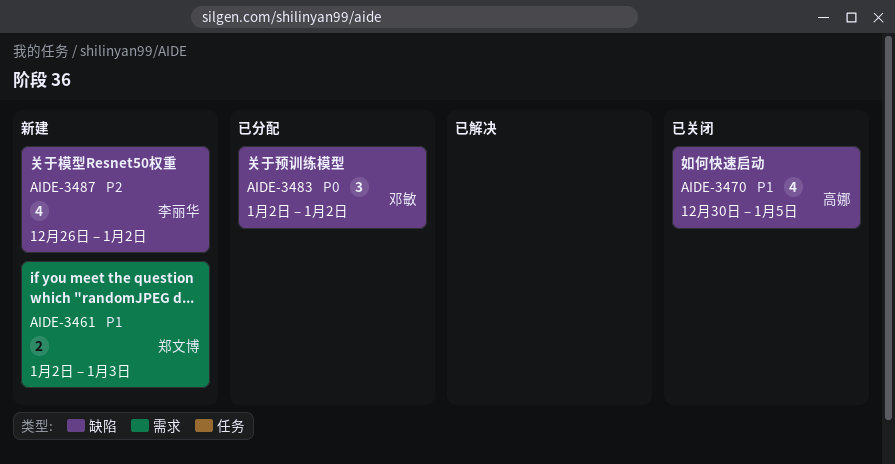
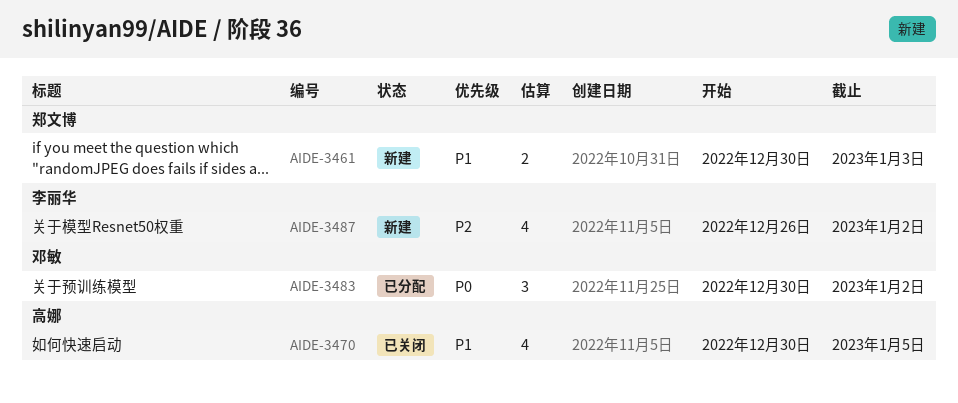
AIDE-3461, start: Jan 2 -> Dec 30
AIDE-3483, start: Jan 2 -> Dec 30

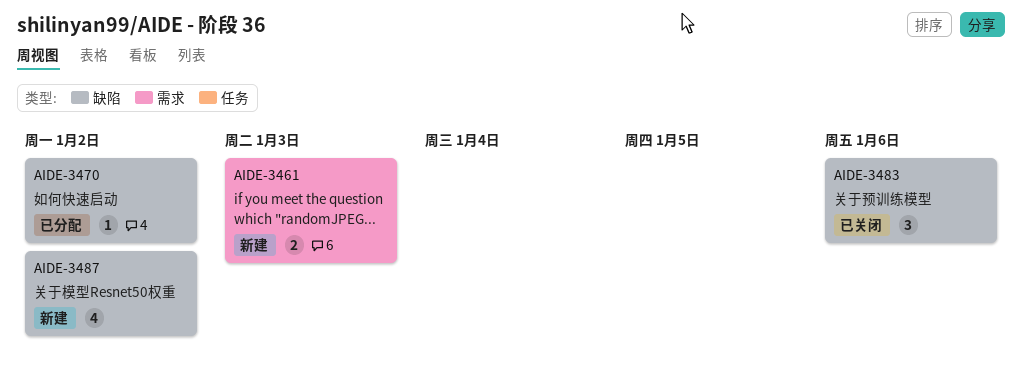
AIDE-3470, status: 已关闭 -> 已分配
AIDE-3470, estimate: 4 -> 1
AIDE-3470, due: Jan 5 -> Jan 2
AIDE-3483, status: 已分配 -> 已关闭
AIDE-3483, due: Jan 2 -> Jan 6

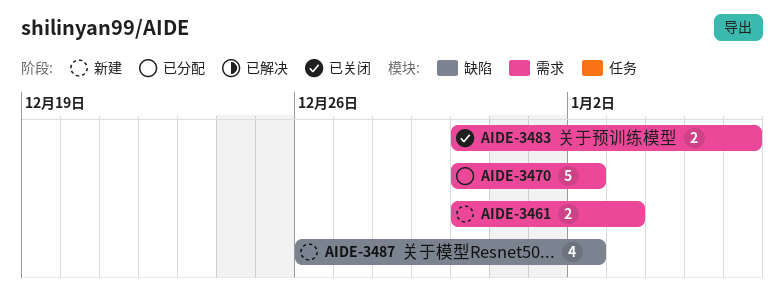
AIDE-3470, label: 缺陷 -> 需求
AIDE-3470, estimate: 1 -> 5
AIDE-3483, label: 缺陷 -> 需求
AIDE-3483, estimate: 3 -> 2

